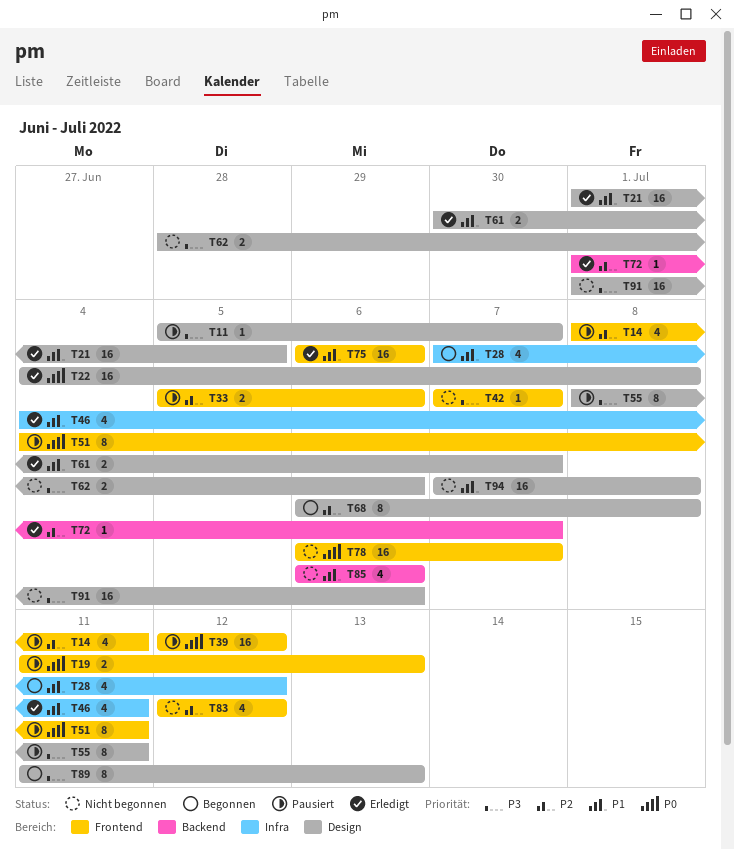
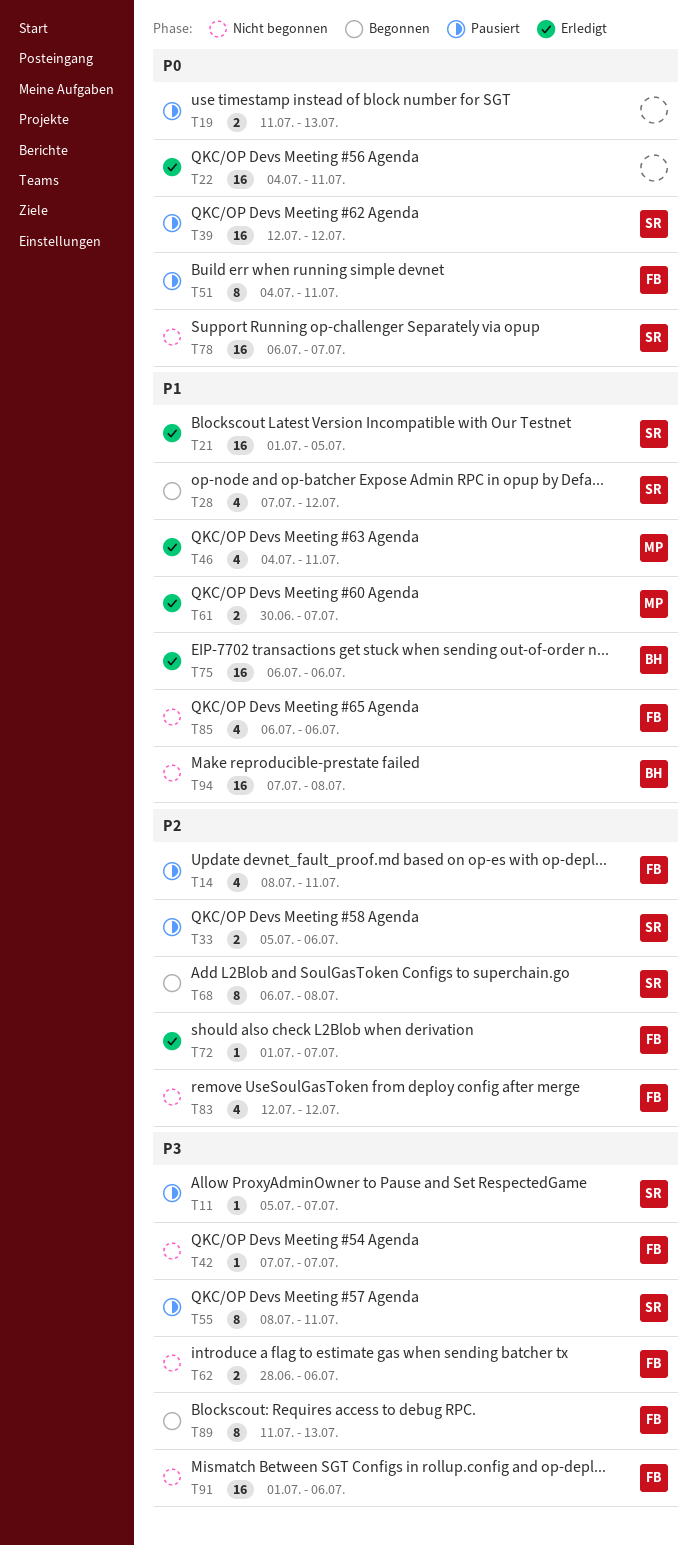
T22, due: Jul 8 -> Jul 11

